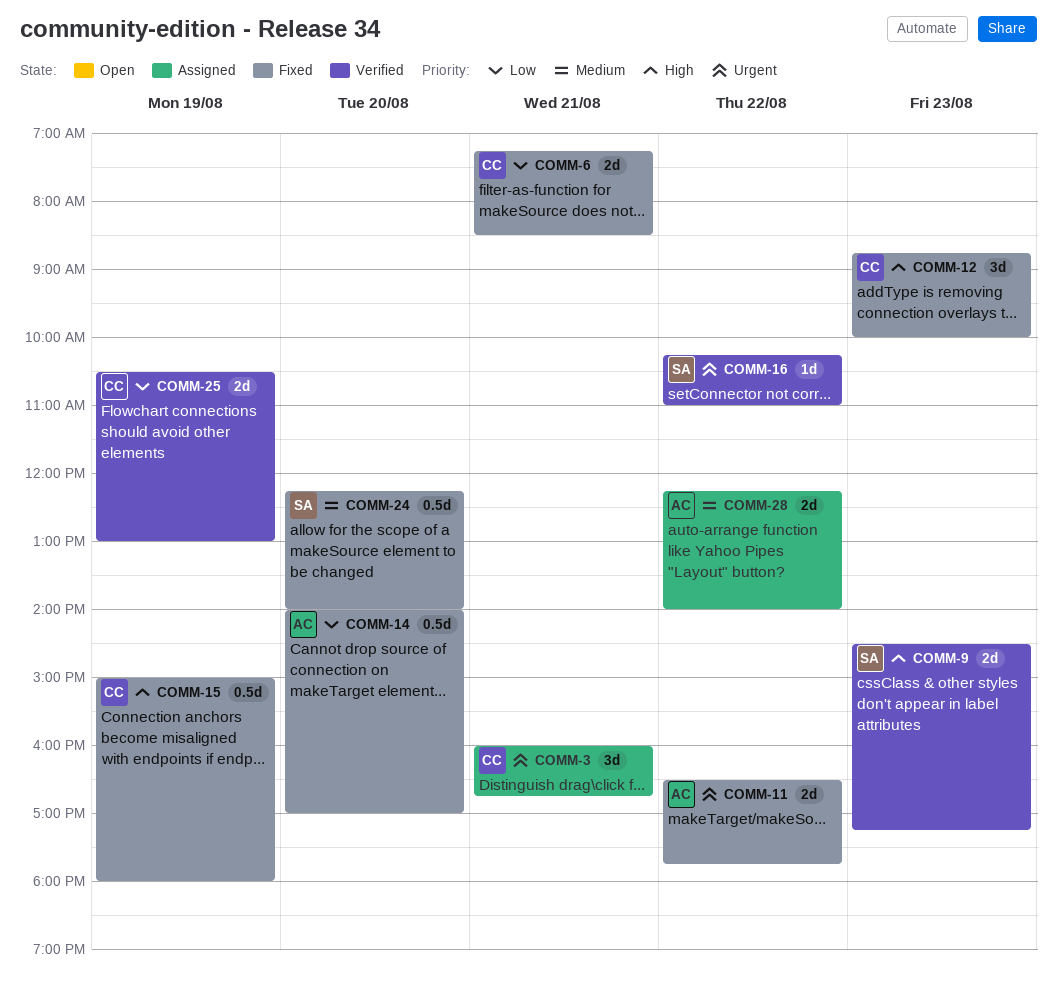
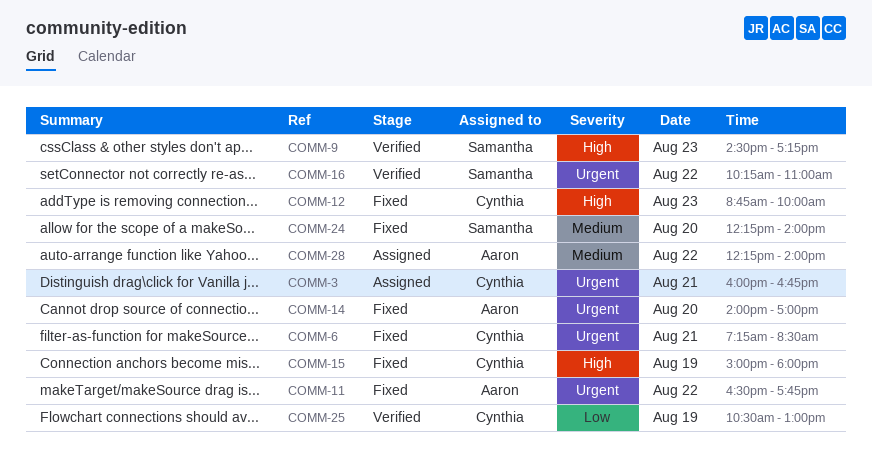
COMM-6, priority: Low -> Urgent
COMM-14, priority: Low -> Urgent

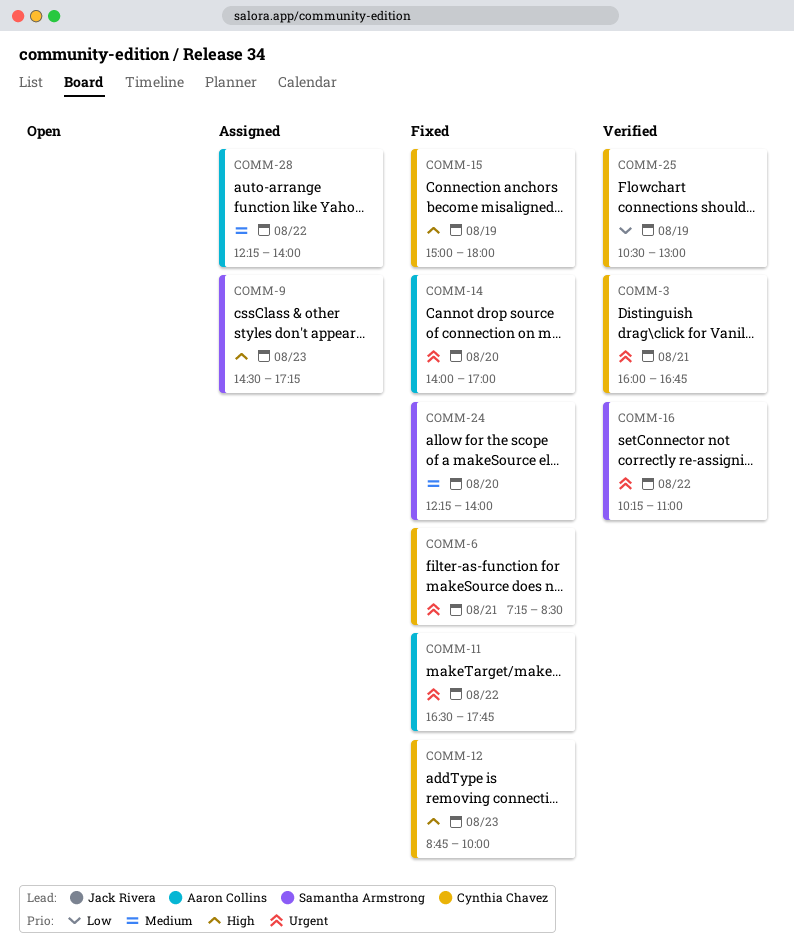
COMM-3, status: Assigned -> Verified
COMM-9, status: Verified -> Assigned

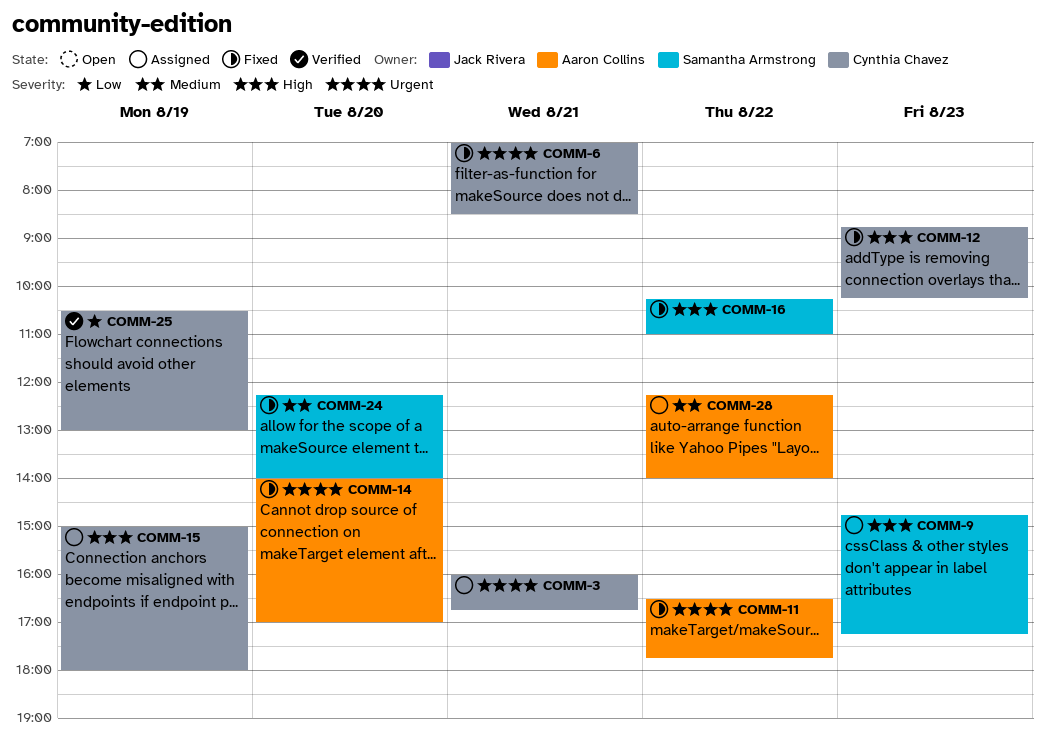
COMM-3, status: Verified -> Assigned
COMM-6, begins: 07:15 -> 07:00
COMM-9, begins: 14:30 -> 14:45
COMM-12, ends: 10:00 -> 10:15
COMM-15, status: Fixed -> Assigned
COMM-16, status: Verified -> Fixed
COMM-16, priority: Urgent -> High

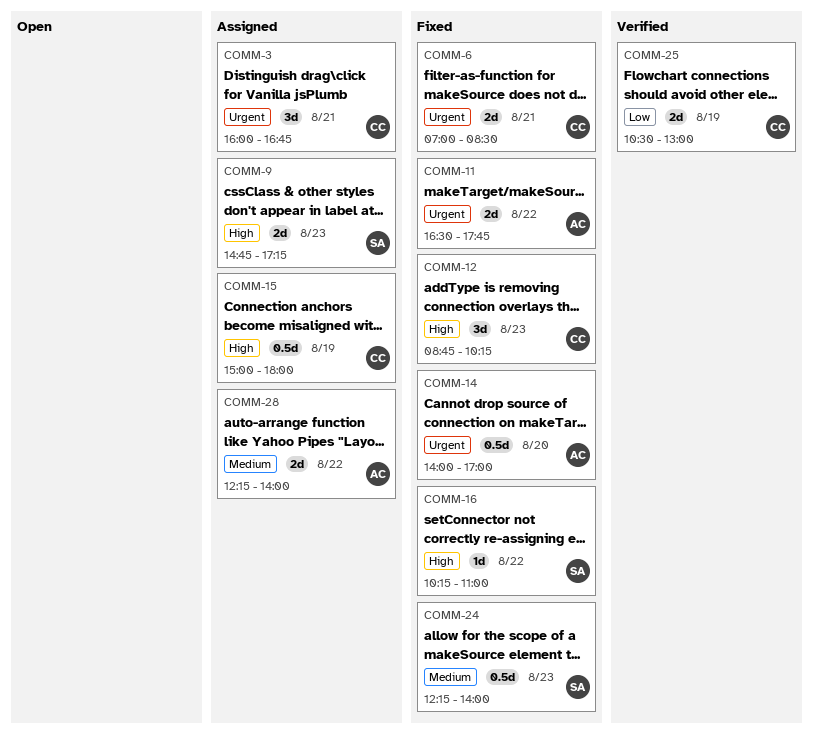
COMM-24, day: Aug 20 -> Aug 23

